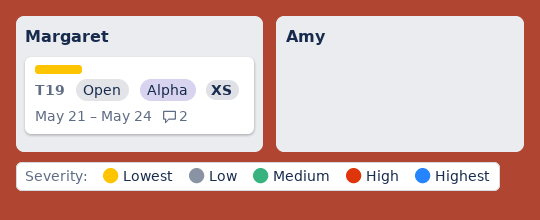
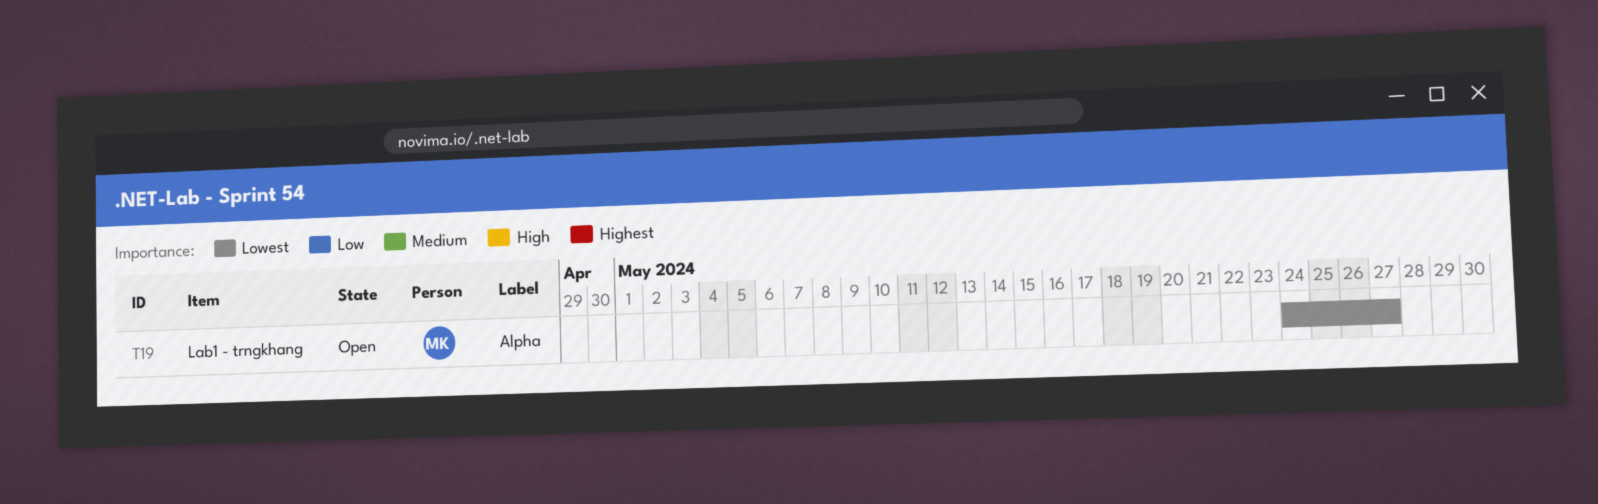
T19, start: May 21 -> May 24
T19, due: May 24 -> May 27

